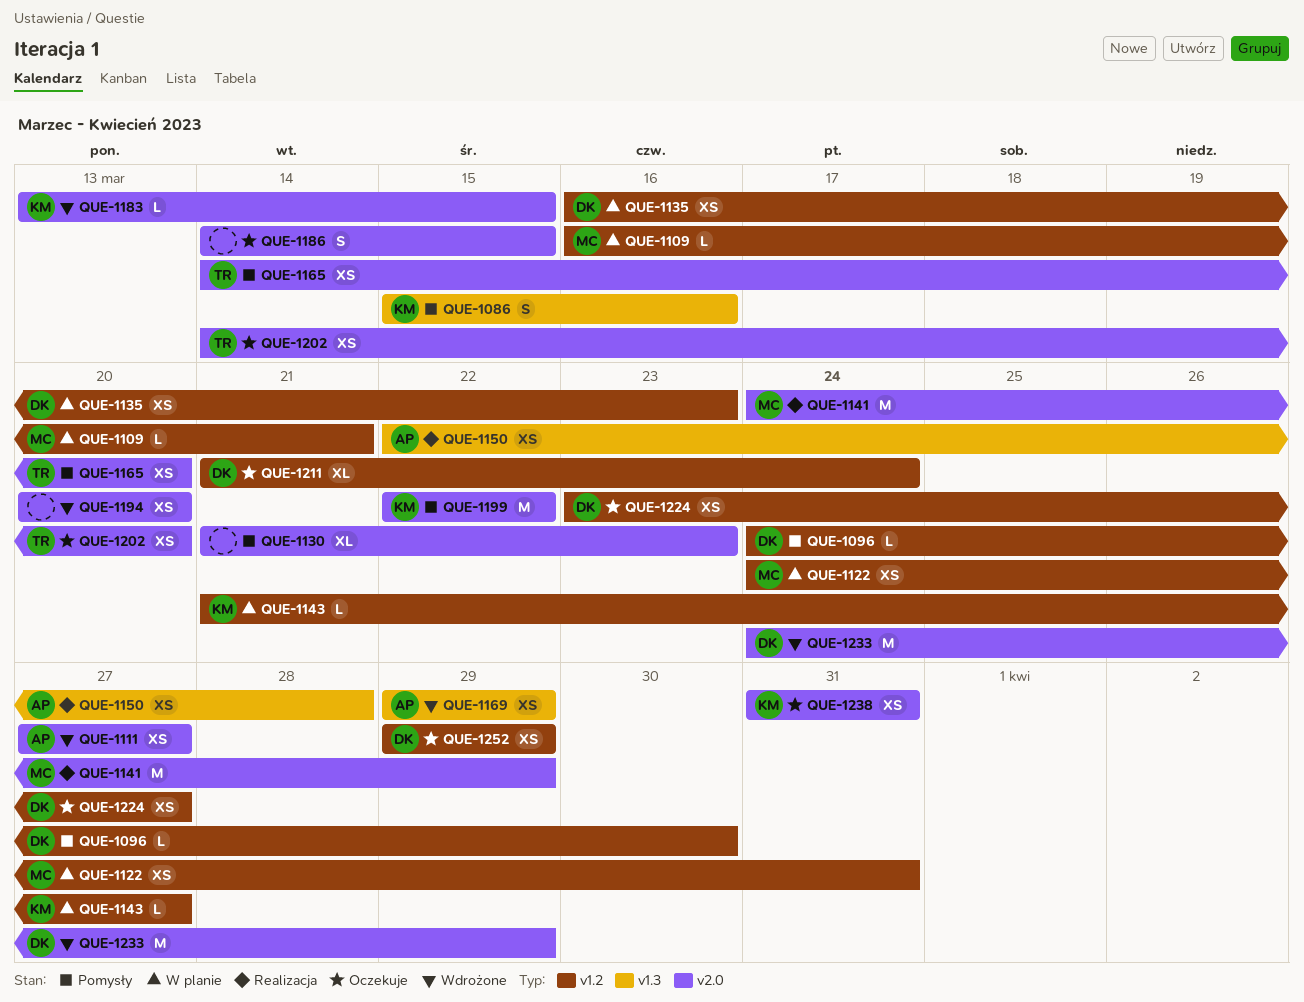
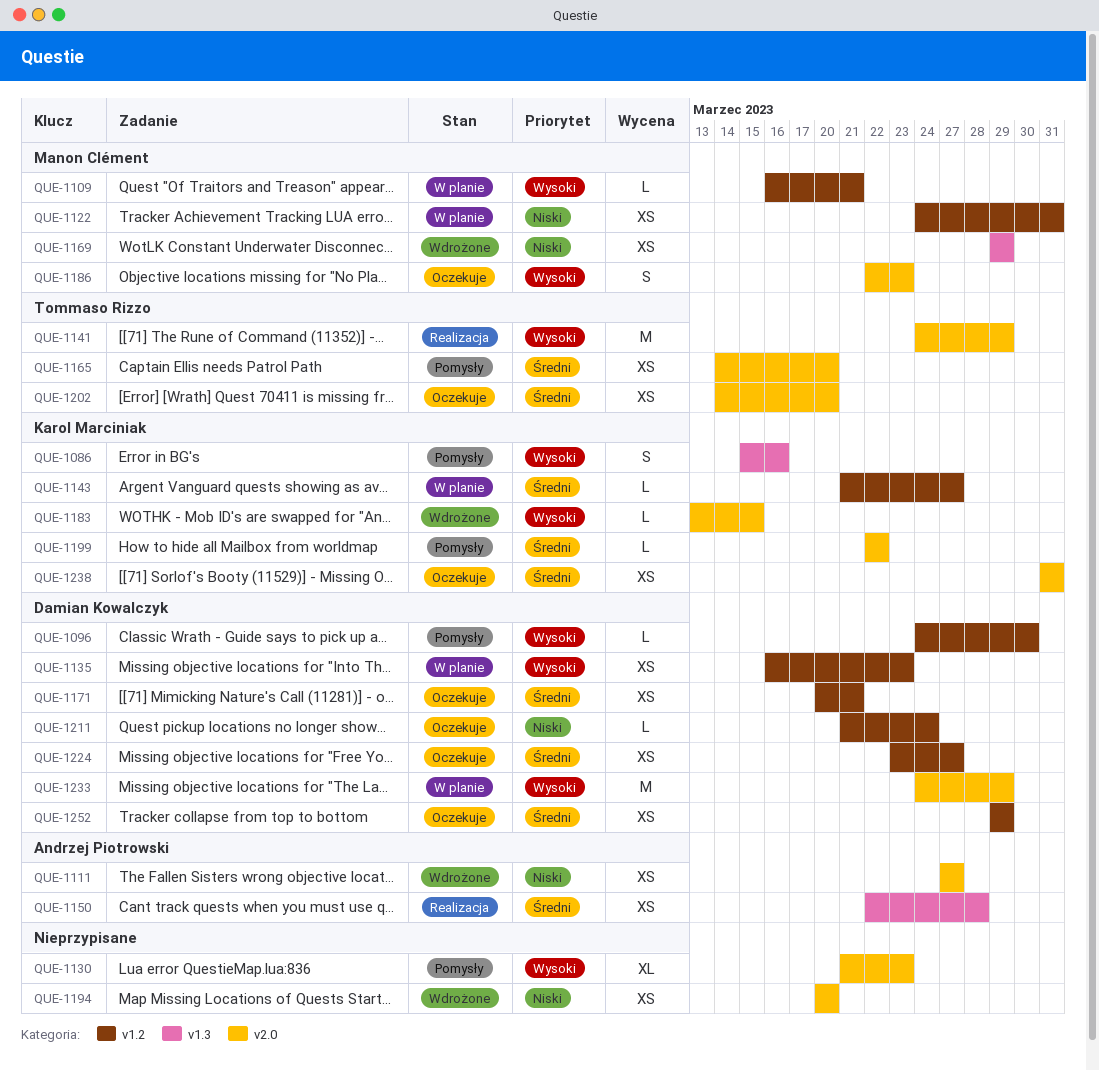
QUE-1141, owner: Manon Clément -> Tommaso Rizzo
QUE-1169, owner: Andrzej Piotrowski -> Manon Clément
QUE-1171: none -> present
QUE-1186, owner: none -> Manon Clément
QUE-1186, start: Mar 14 -> Mar 22
QUE-1186, due: Mar 15 -> Mar 23
QUE-1199, estimate: M -> L
QUE-1211, estimate: XL -> L
QUE-1233, status: Wdrożone -> W planie

